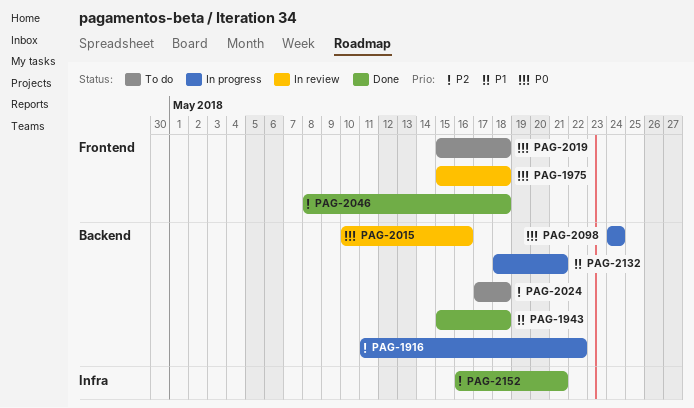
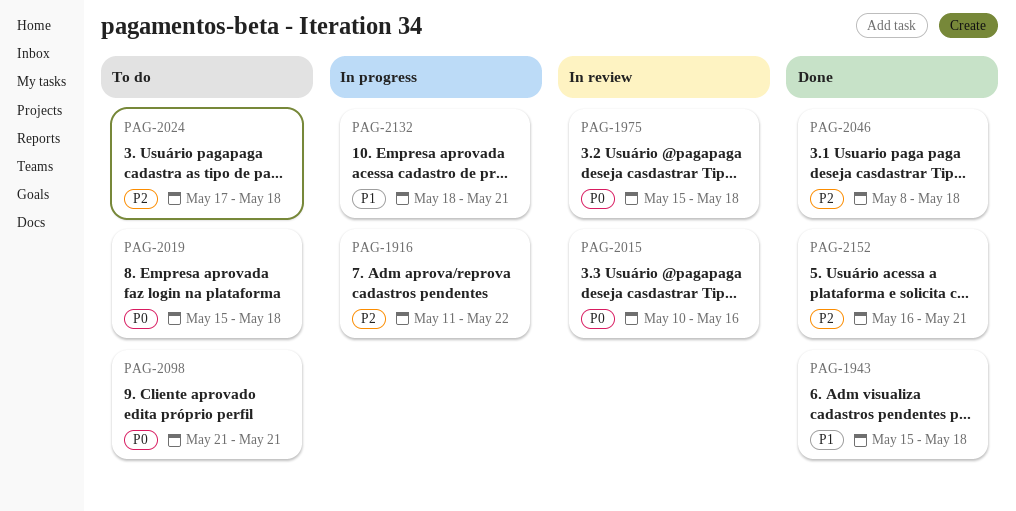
PAG-2098, status: In progress -> To do
PAG-2098, start: May 24 -> May 21
PAG-2098, due: May 24 -> May 21

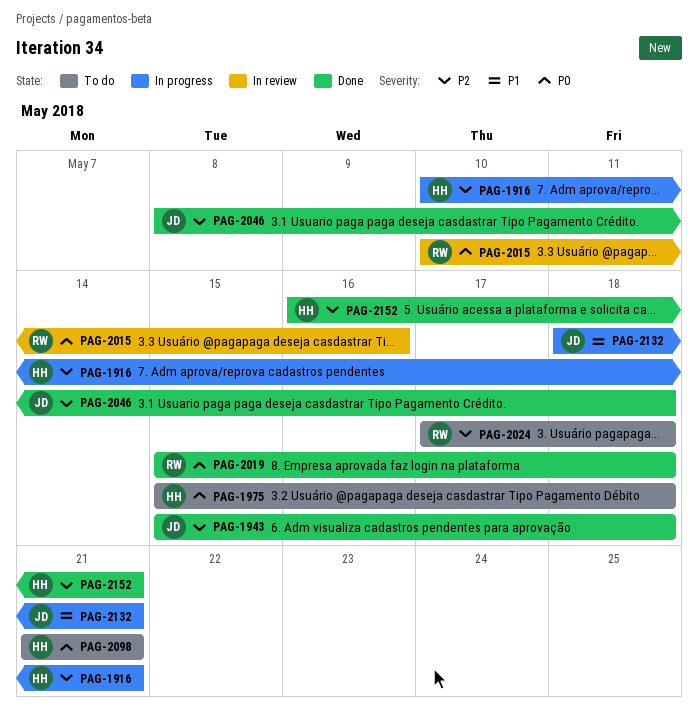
PAG-1916, start: May 11 -> May 10
PAG-1916, due: May 22 -> May 21
PAG-1943, priority: P1 -> P2
PAG-1975, status: In review -> To do
PAG-2019, status: To do -> Done

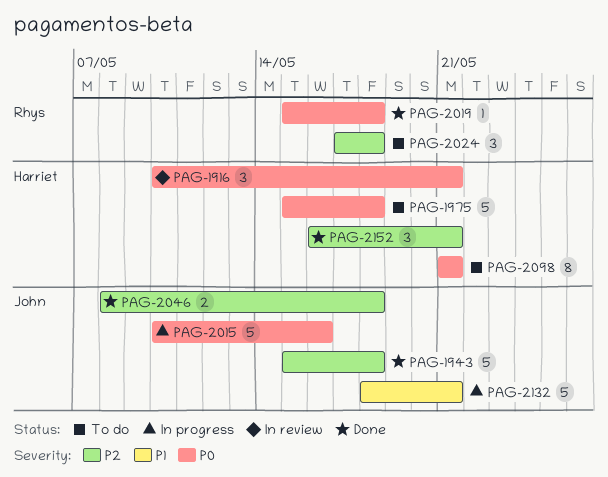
PAG-1916, status: In progress -> In review
PAG-1916, priority: P2 -> P0
PAG-2015, status: In review -> In progress
PAG-2015, owner: Rhys -> John

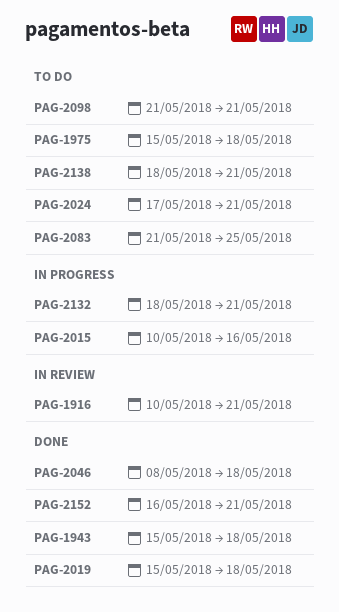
PAG-2024, due: May 18 -> May 21
PAG-2083: none -> present
PAG-2138: none -> present

